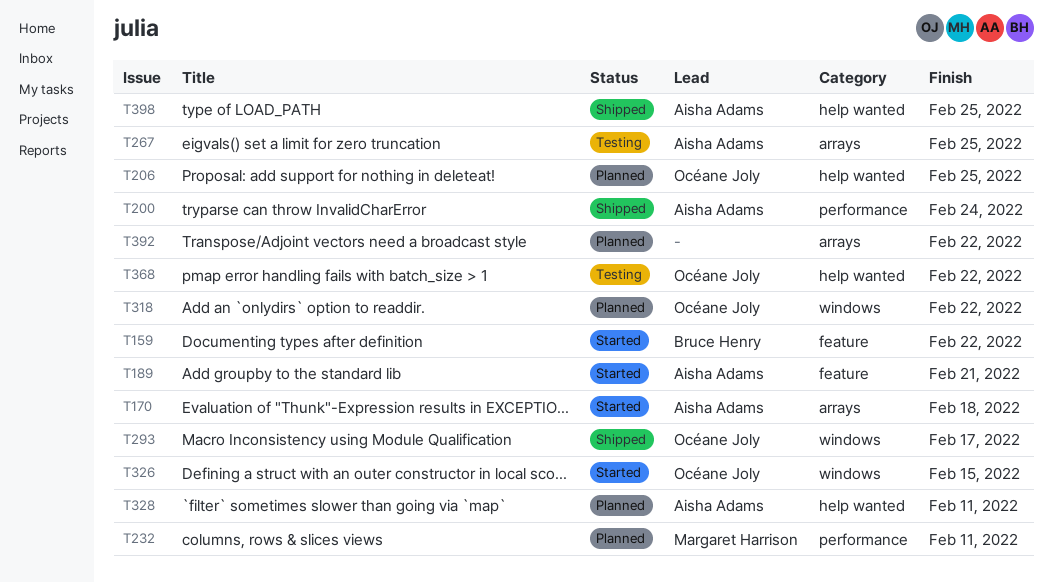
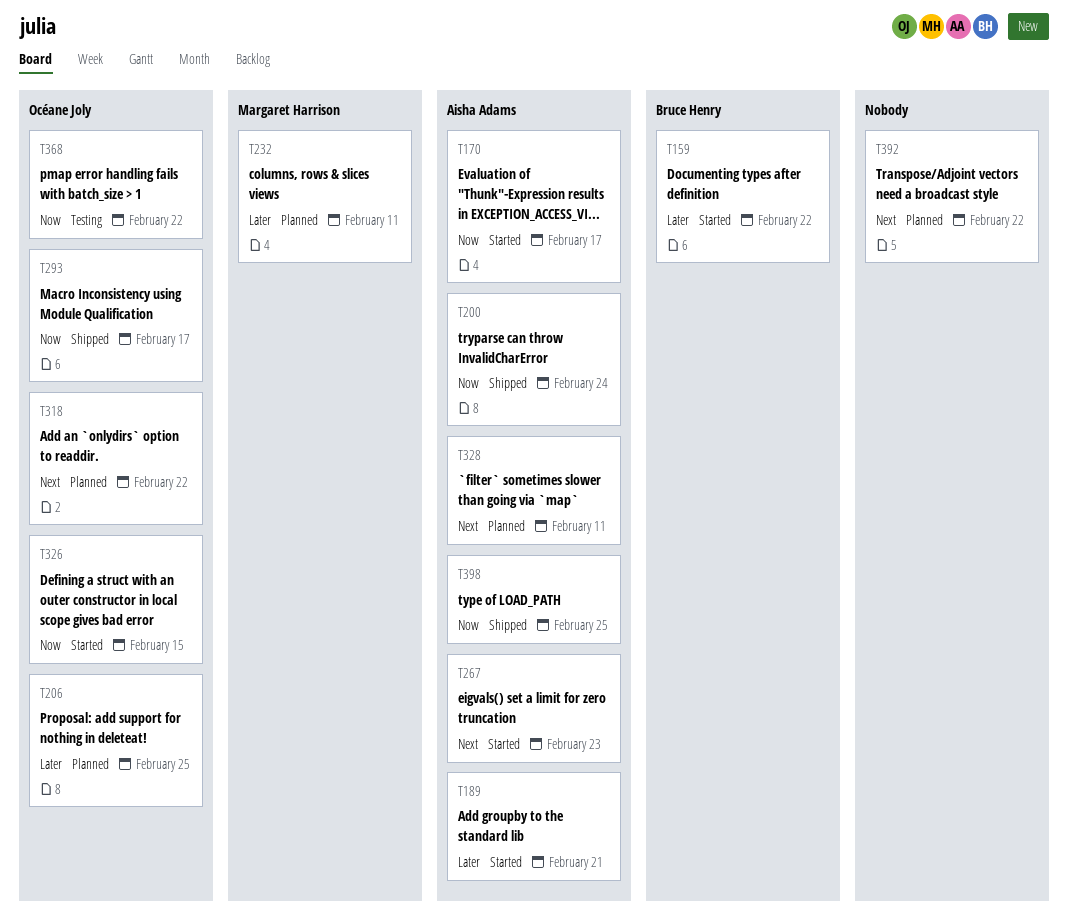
T170, due: Feb 18 -> Feb 17
T267, status: Testing -> Started
T267, due: Feb 25 -> Feb 23

